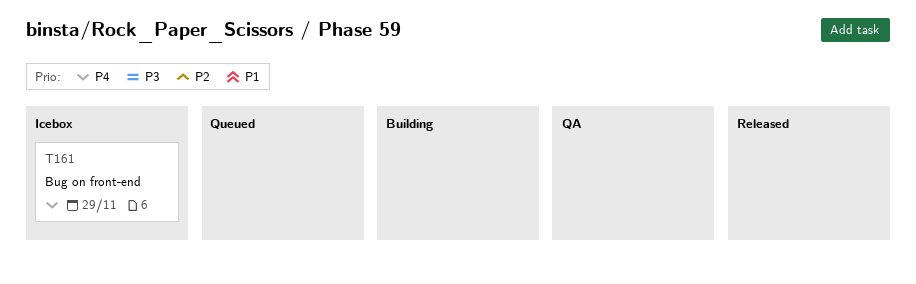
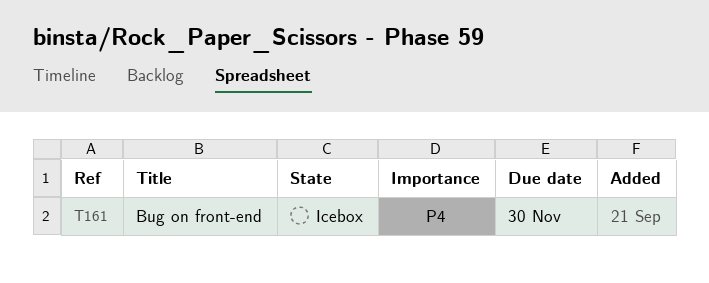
T161, due: Nov 29 -> Nov 30

